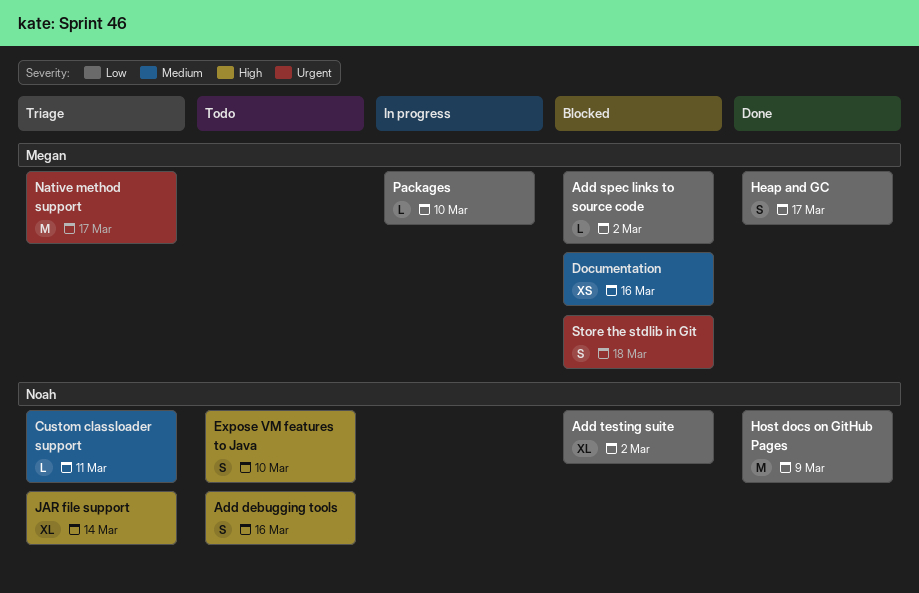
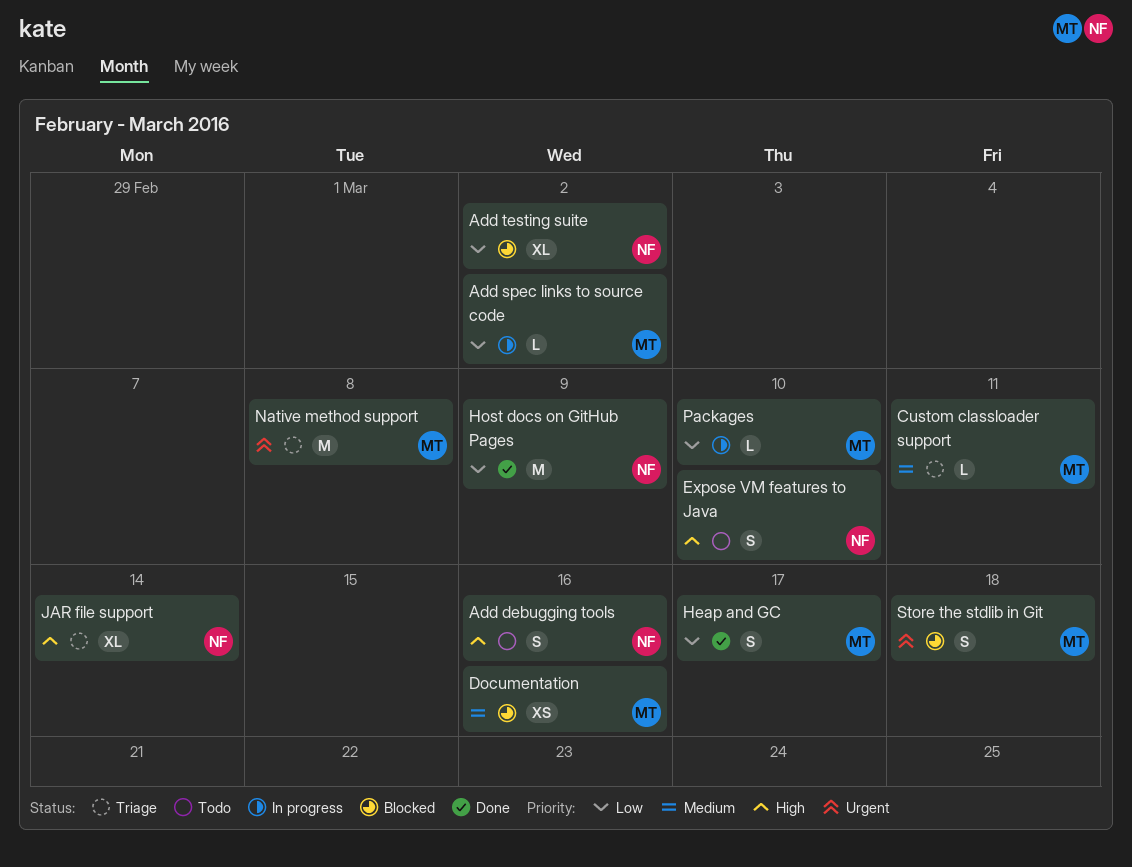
Add spec links to source code, status: Blocked -> In progress
Custom classloader support, owner: Noah -> Megan
Native method support, due: Mar 17 -> Mar 8

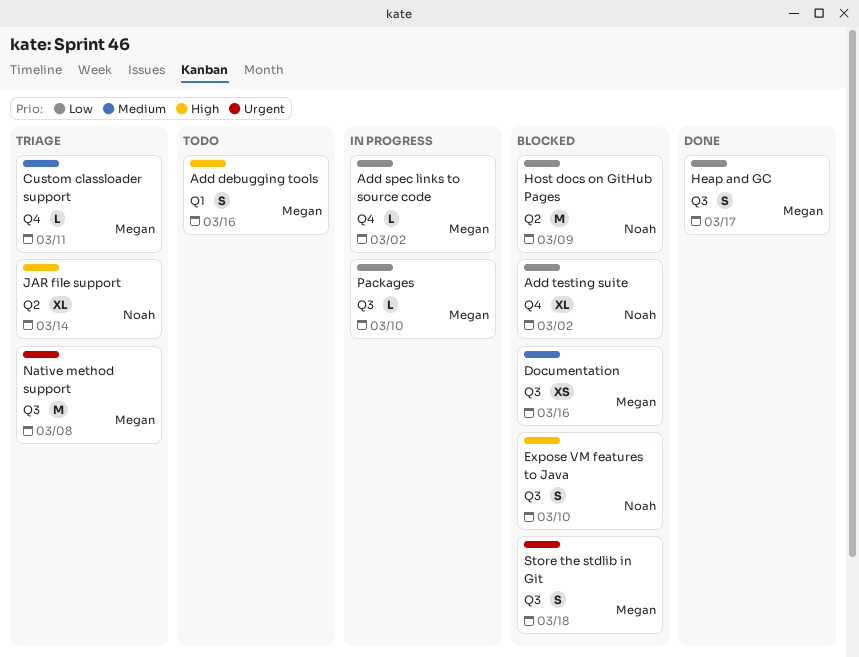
Add debugging tools, owner: Noah -> Megan
Expose VM features to Java, status: Todo -> Blocked
Host docs on GitHub Pages, status: Done -> Blocked

